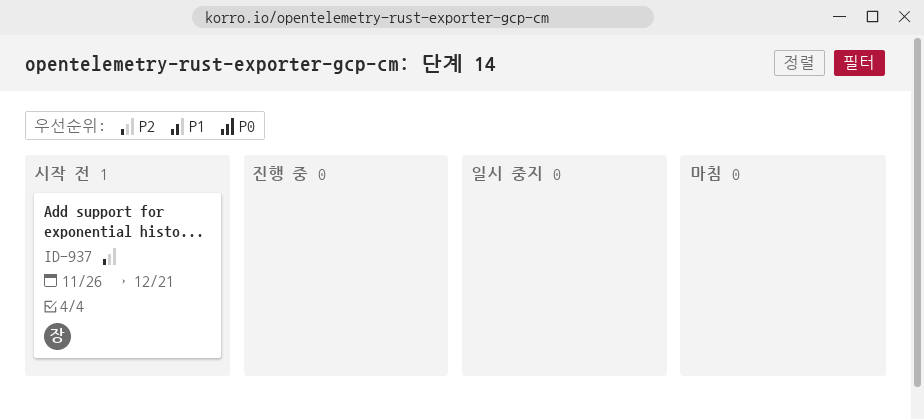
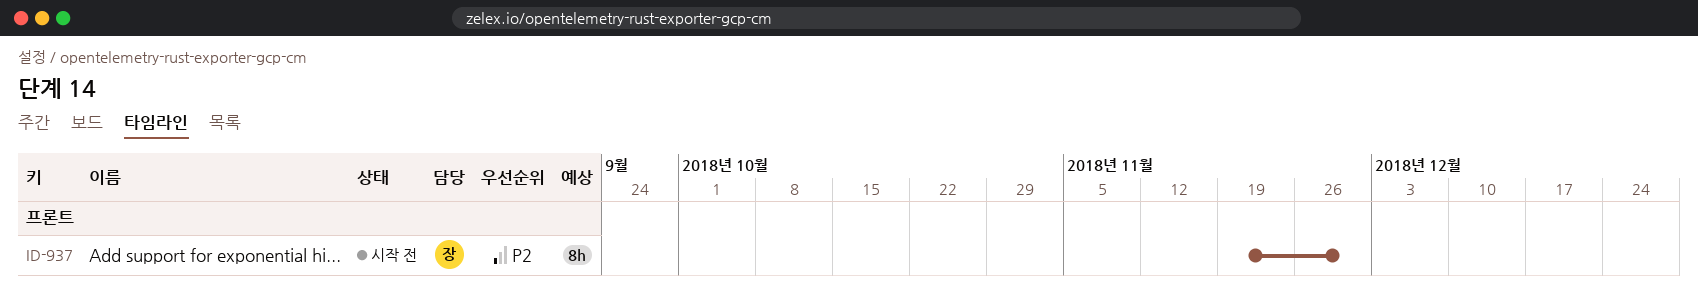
ID-937, start: Nov 26 -> Nov 19
ID-937, due: Dec 21 -> Nov 30

